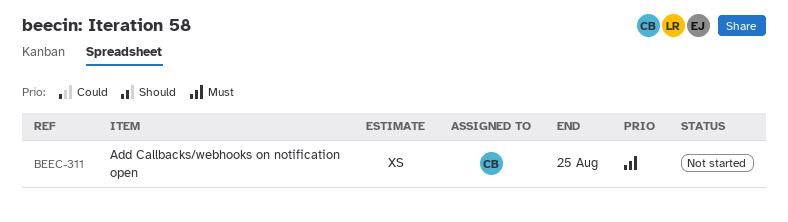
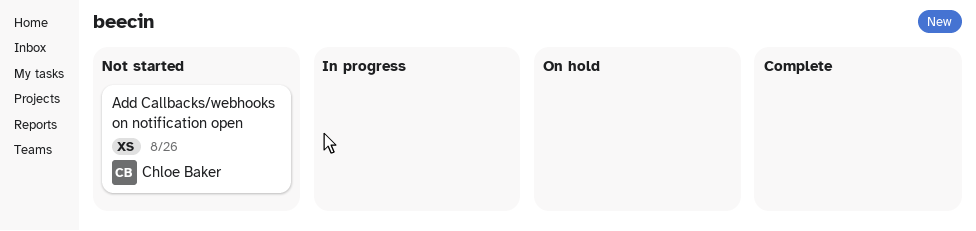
Add Callbacks/webhooks on notification open, due: Aug 25 -> Aug 26

